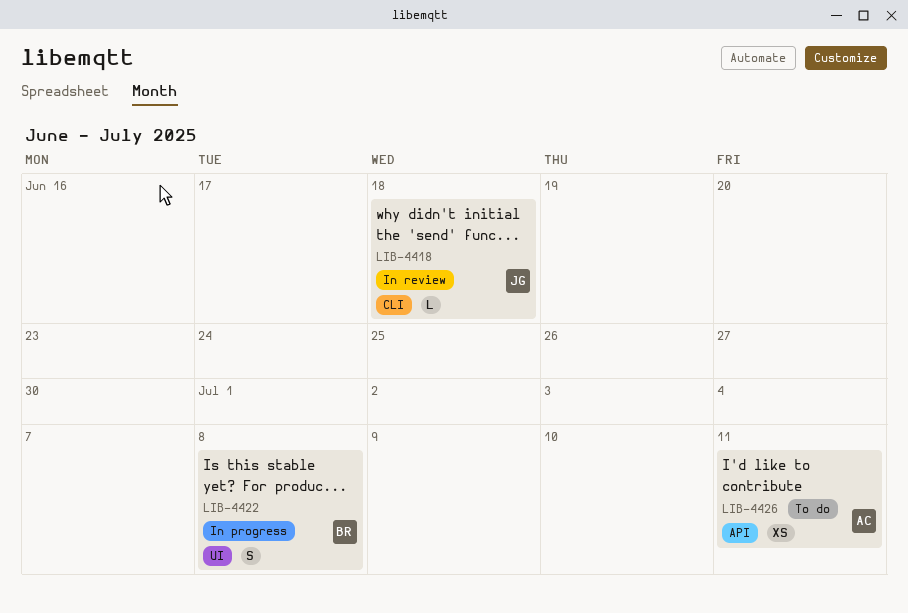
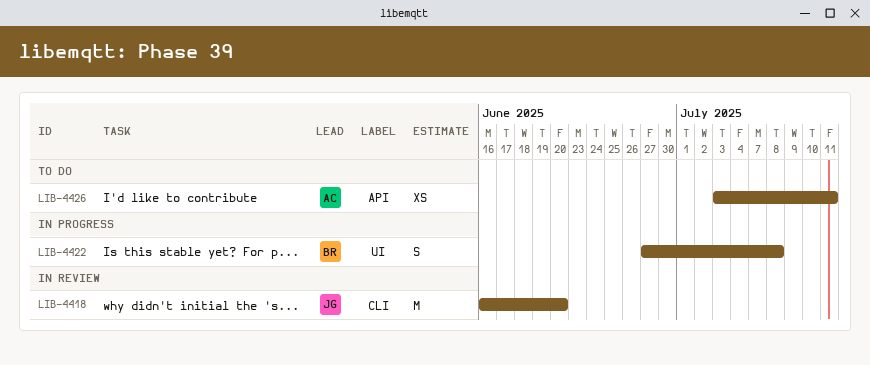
LIB-4418, estimate: L -> M
LIB-4418, due: Jun 18 -> Jun 20

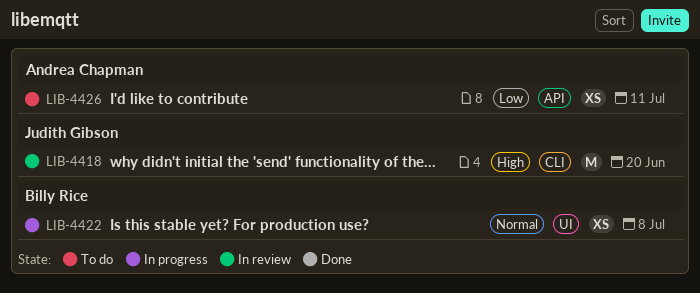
LIB-4422, estimate: S -> XS

